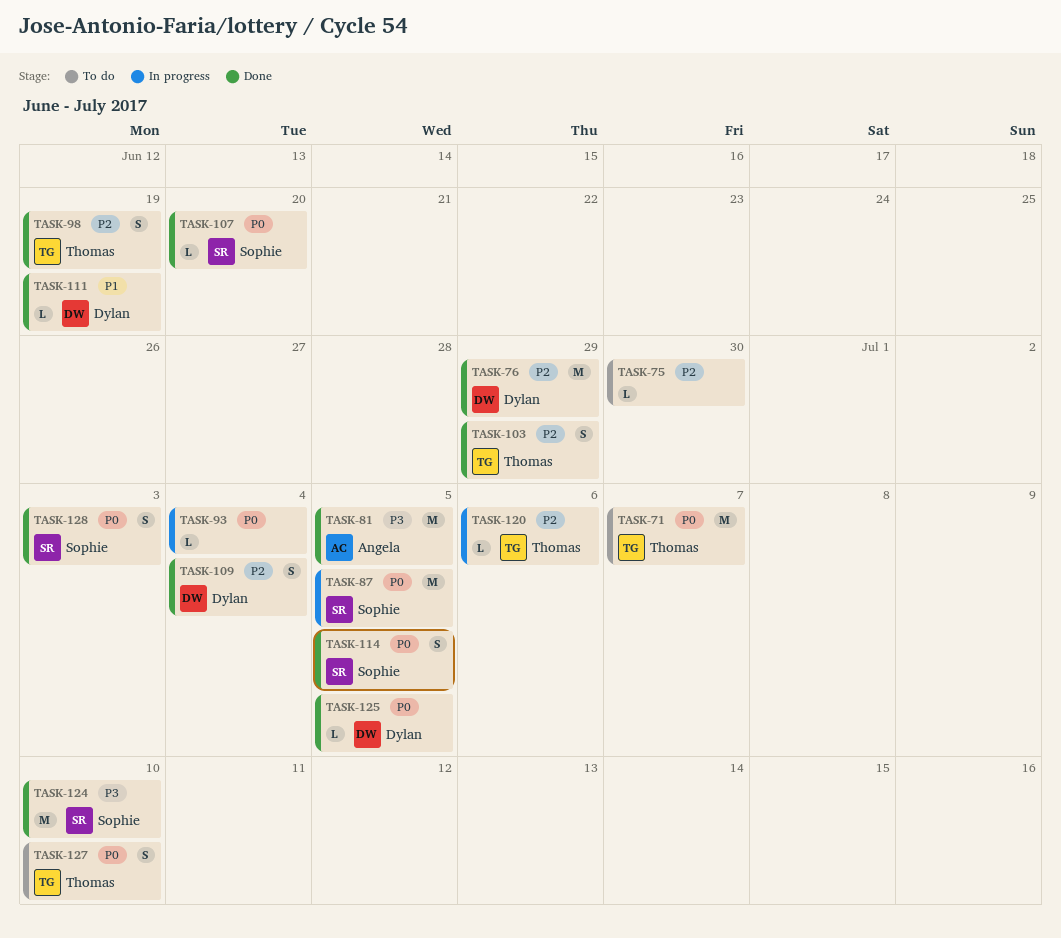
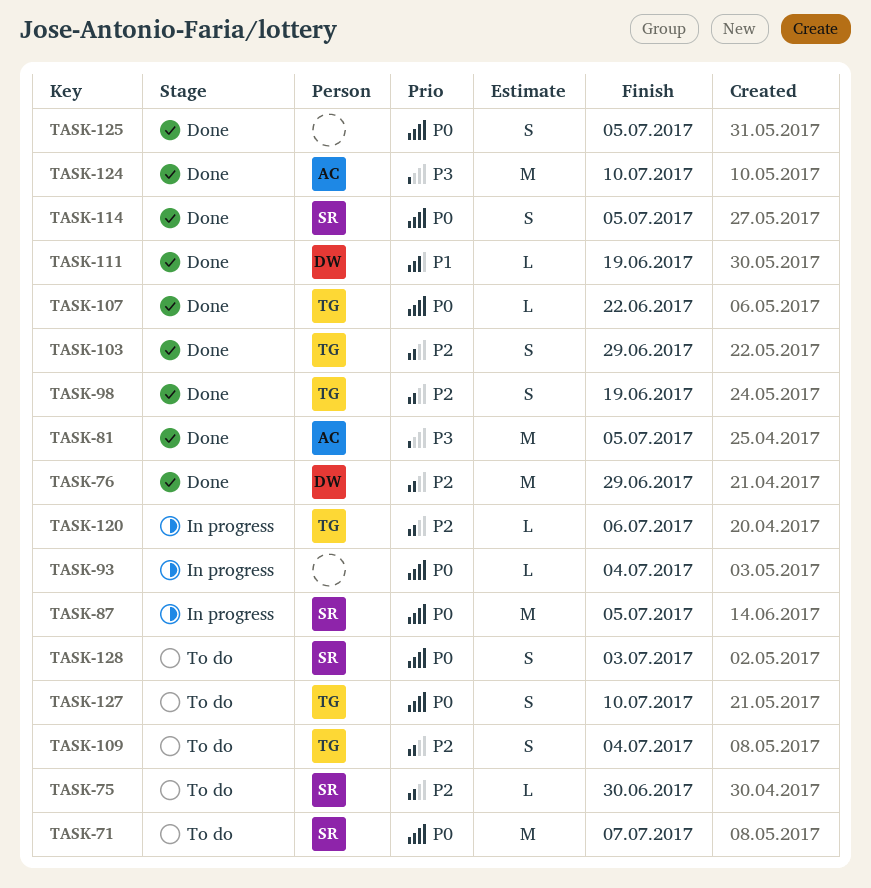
TASK-71, owner: Thomas -> Sophie
TASK-75, owner: none -> Sophie
TASK-107, owner: Sophie -> Thomas
TASK-107, due: Jun 20 -> Jun 22
TASK-109, status: Done -> To do
TASK-109, owner: Dylan -> Thomas
TASK-124, owner: Sophie -> Angela
TASK-125, owner: Dylan -> none
TASK-125, estimate: L -> S
TASK-128, status: Done -> To do

